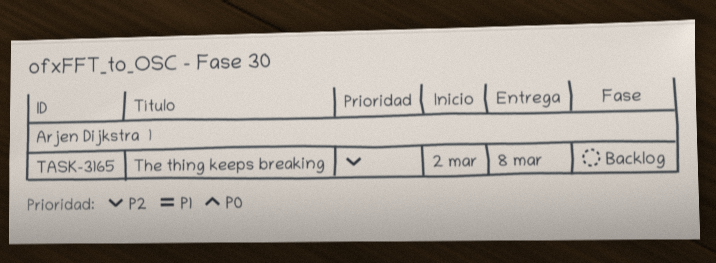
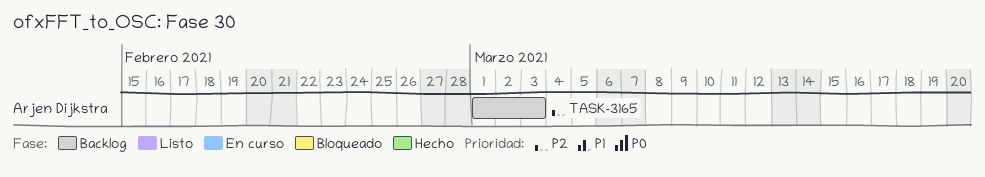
TASK-3165, start: Mar 2 -> Mar 1
TASK-3165, due: Mar 8 -> Mar 3

